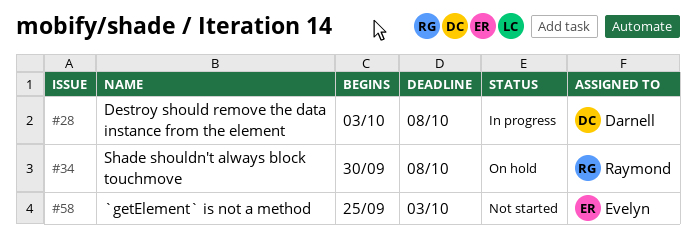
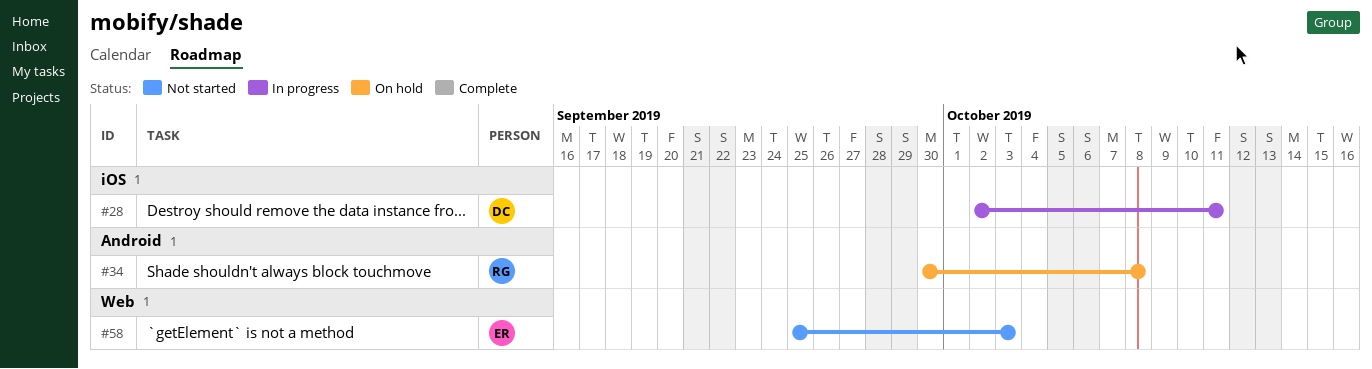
#28, start: Oct 3 -> Oct 2
#28, due: Oct 8 -> Oct 11

